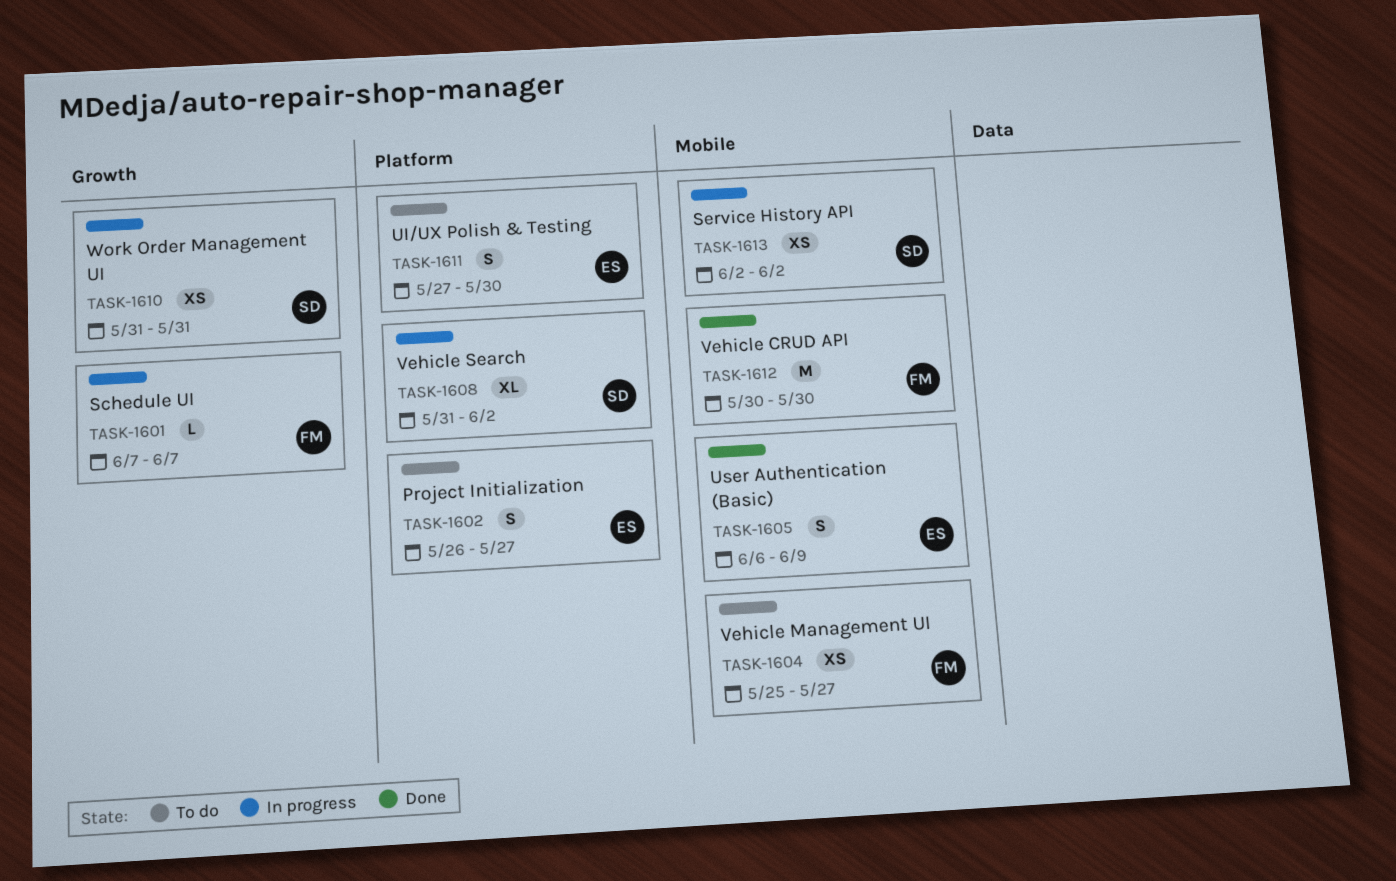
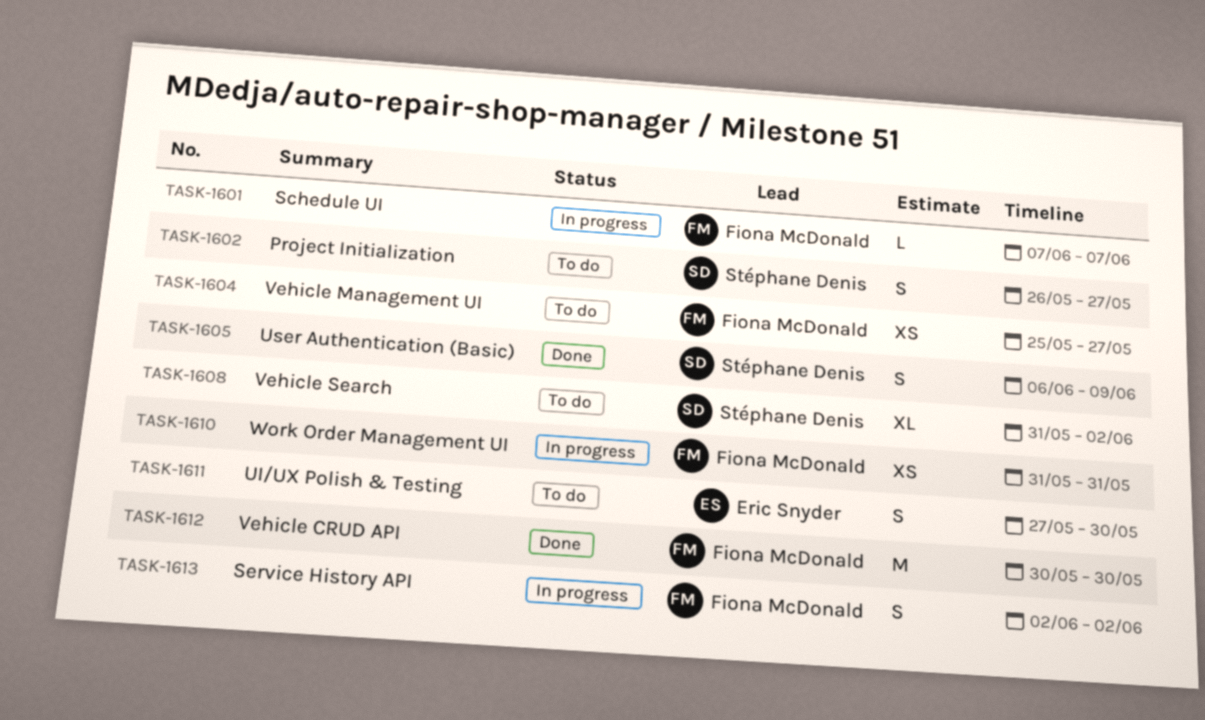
TASK-1602, owner: Eric Snyder -> Stéphane Denis
TASK-1605, owner: Eric Snyder -> Stéphane Denis
TASK-1608, status: In progress -> To do
TASK-1610, owner: Stéphane Denis -> Fiona McDonald
TASK-1613, owner: Stéphane Denis -> Fiona McDonald
TASK-1613, estimate: XS -> S

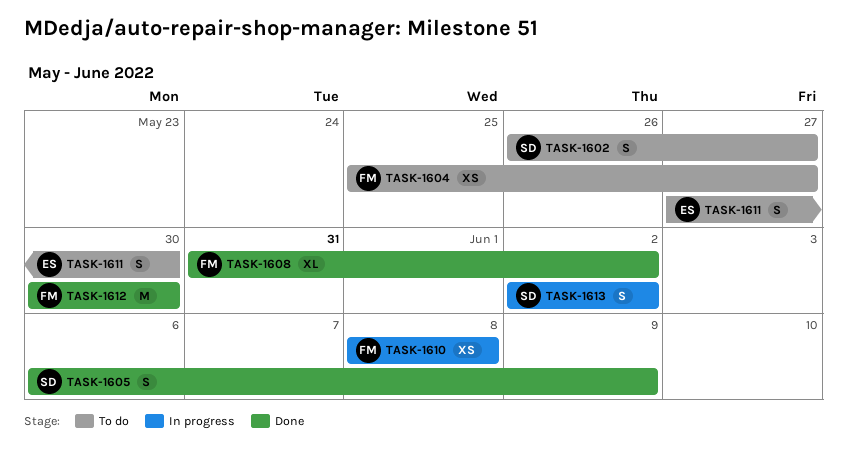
TASK-1601: present -> none
TASK-1608, status: To do -> Done
TASK-1608, owner: Stéphane Denis -> Fiona McDonald
TASK-1610, start: May 31 -> Jun 8
TASK-1610, due: May 31 -> Jun 8
TASK-1613, owner: Fiona McDonald -> Stéphane Denis

